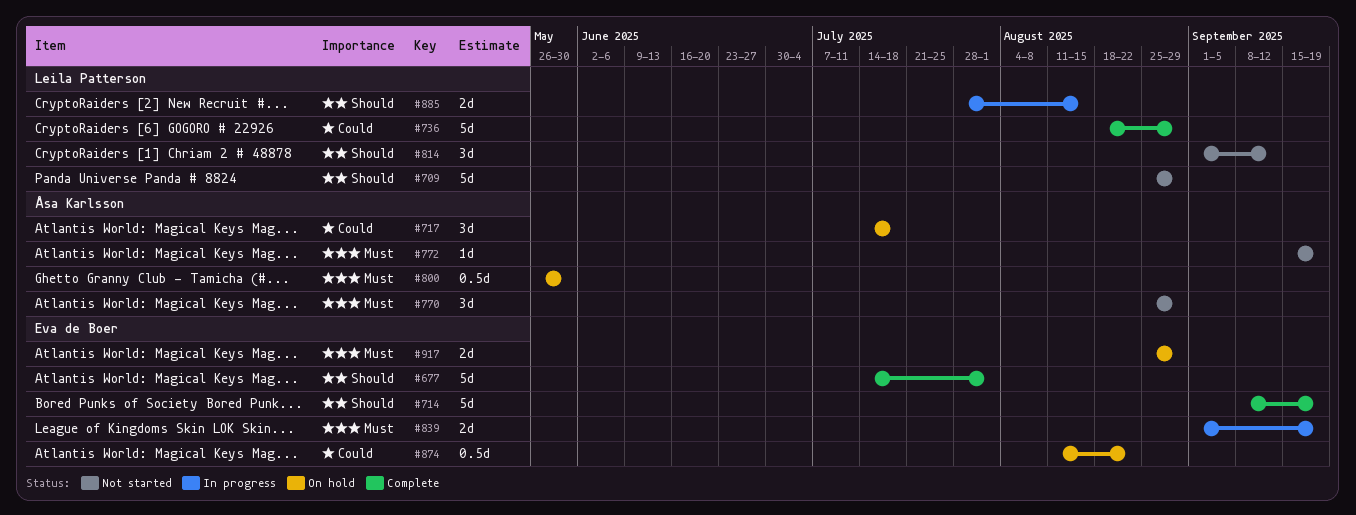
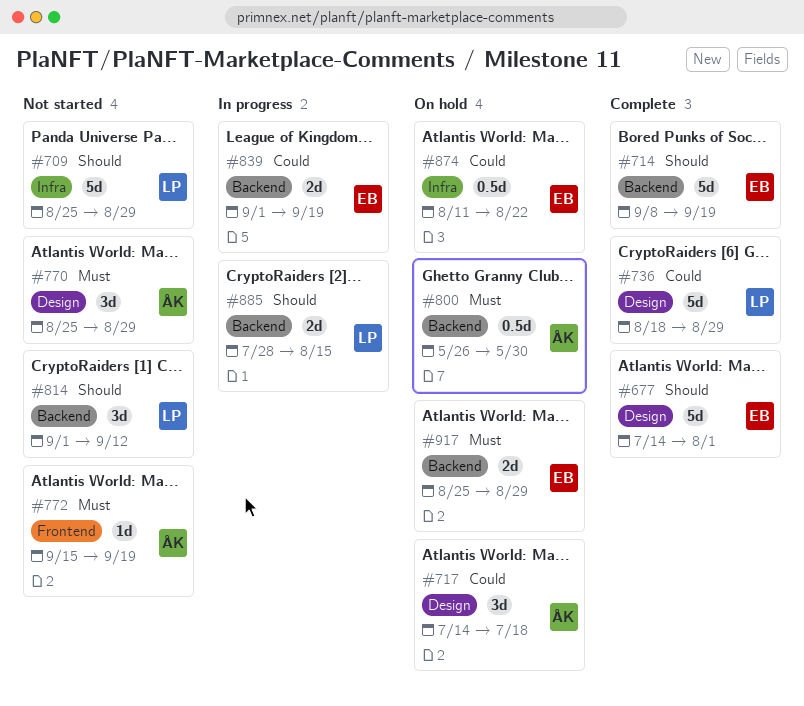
#839, priority: Must -> Could

